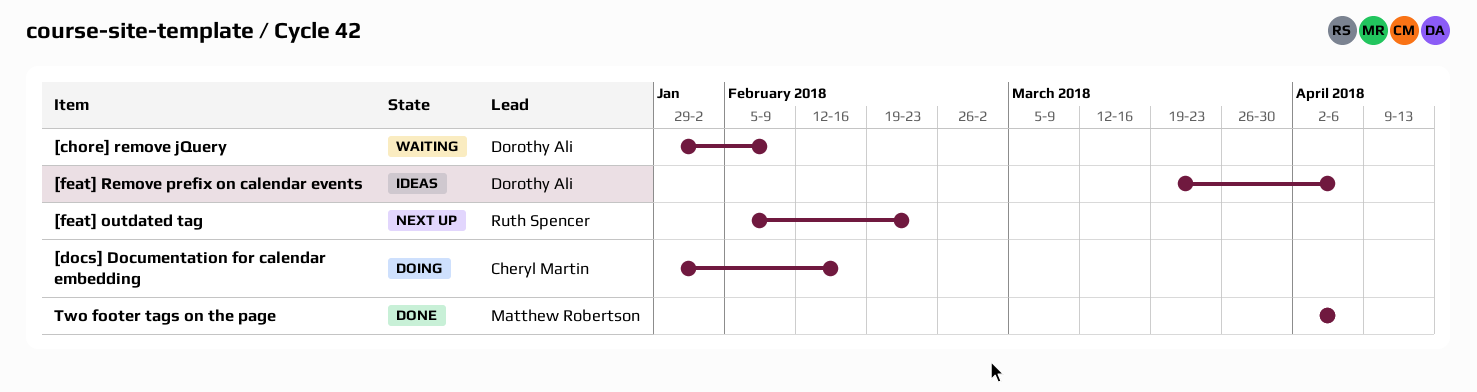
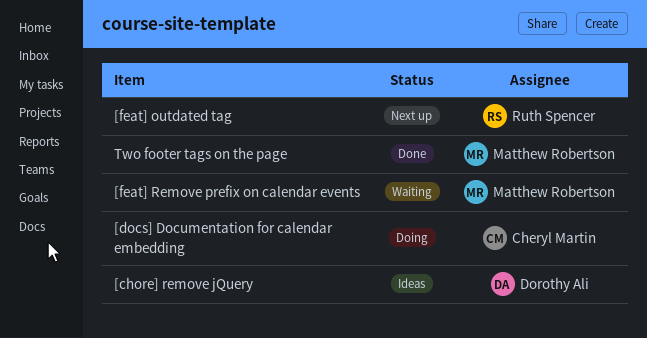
[chore] remove jQuery, status: Waiting -> Ideas
[feat] Remove prefix on calendar events, status: Ideas -> Waiting
[feat] Remove prefix on calendar events, owner: Dorothy Ali -> Matthew Robertson

